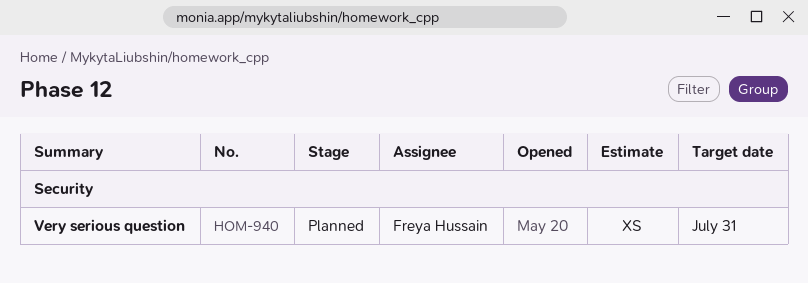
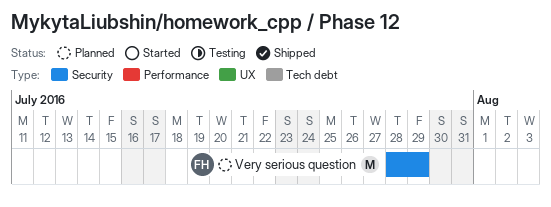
Very serious question, estimate: XS -> M
Very serious question, due: Jul 31 -> Jul 29

